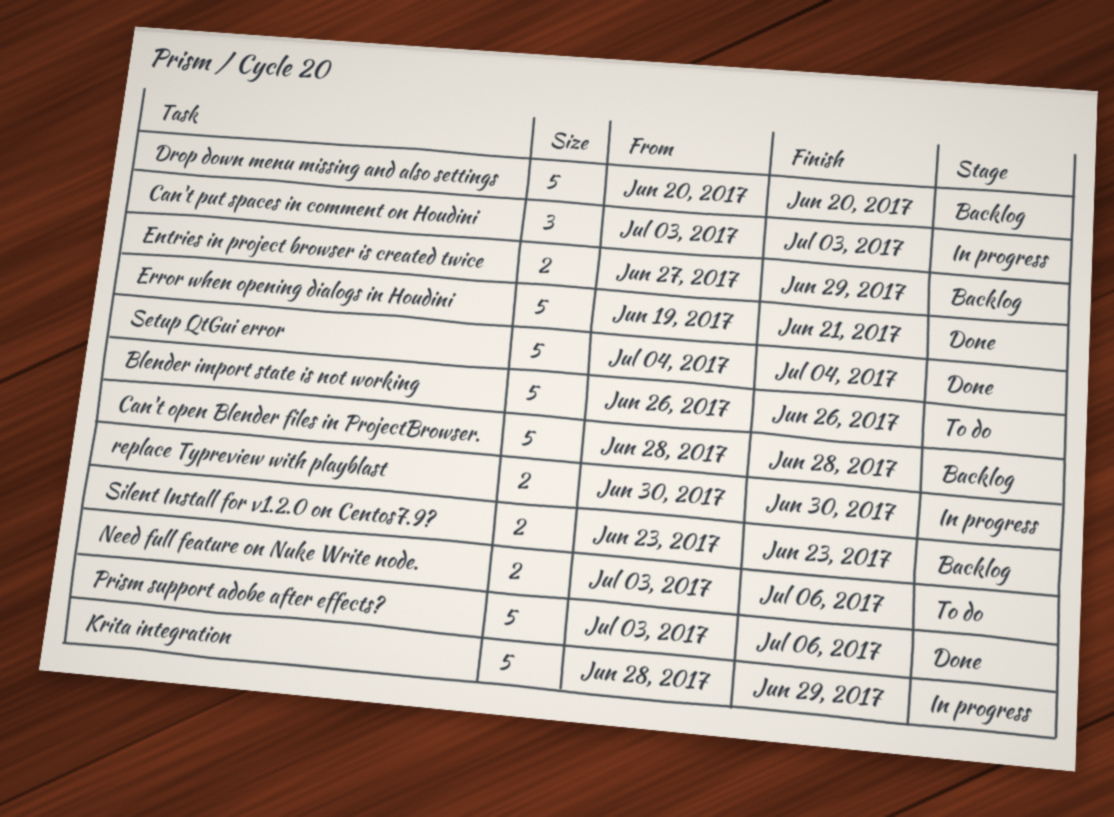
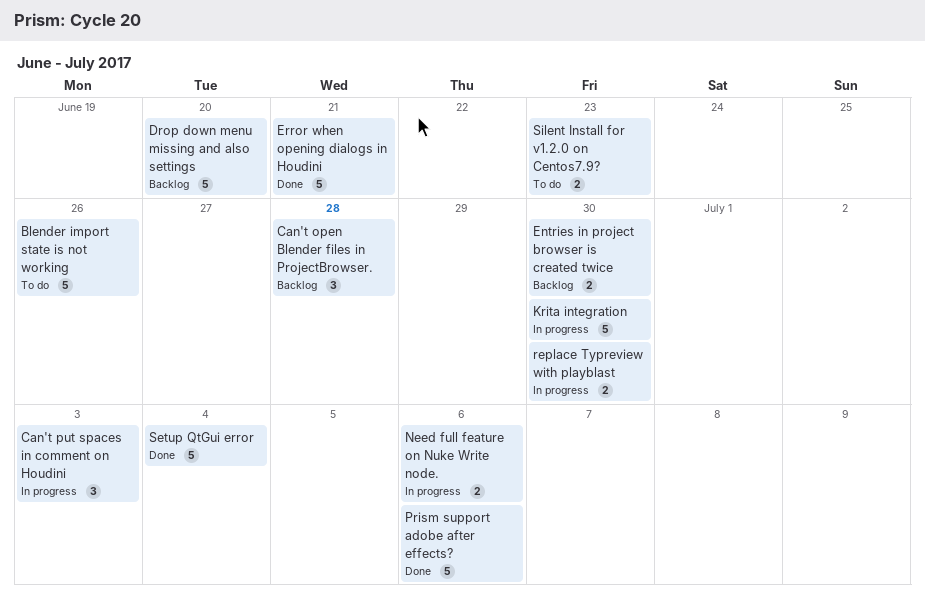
Can't open Blender files in ProjectBrowser., estimate: 5 -> 3
Entries in project browser is created twice, due: Jun 29 -> Jun 30
Krita integration, due: Jun 29 -> Jun 30
Need full feature on Nuke Write node., status: To do -> In progress
Silent Install for v1.2.0 on Centos7.9?, status: Backlog -> To do

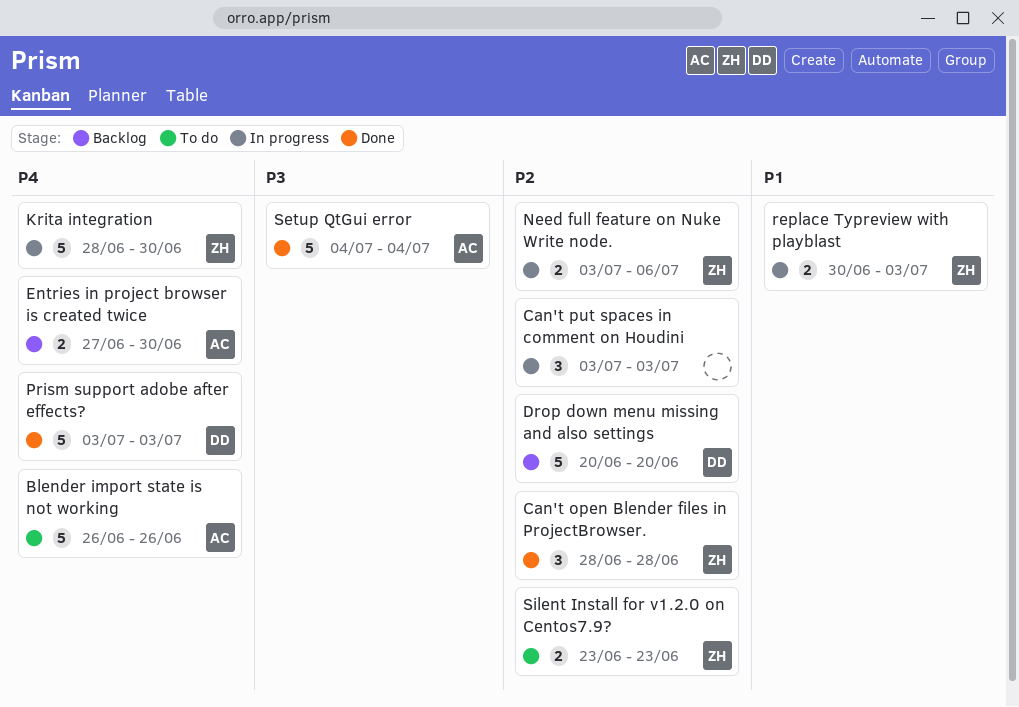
Can't open Blender files in ProjectBrowser., status: Backlog -> Done
Error when opening dialogs in Houdini: present -> none
Prism support adobe after effects?, due: Jul 6 -> Jul 3
replace Typreview with playblast, due: Jun 30 -> Jul 3

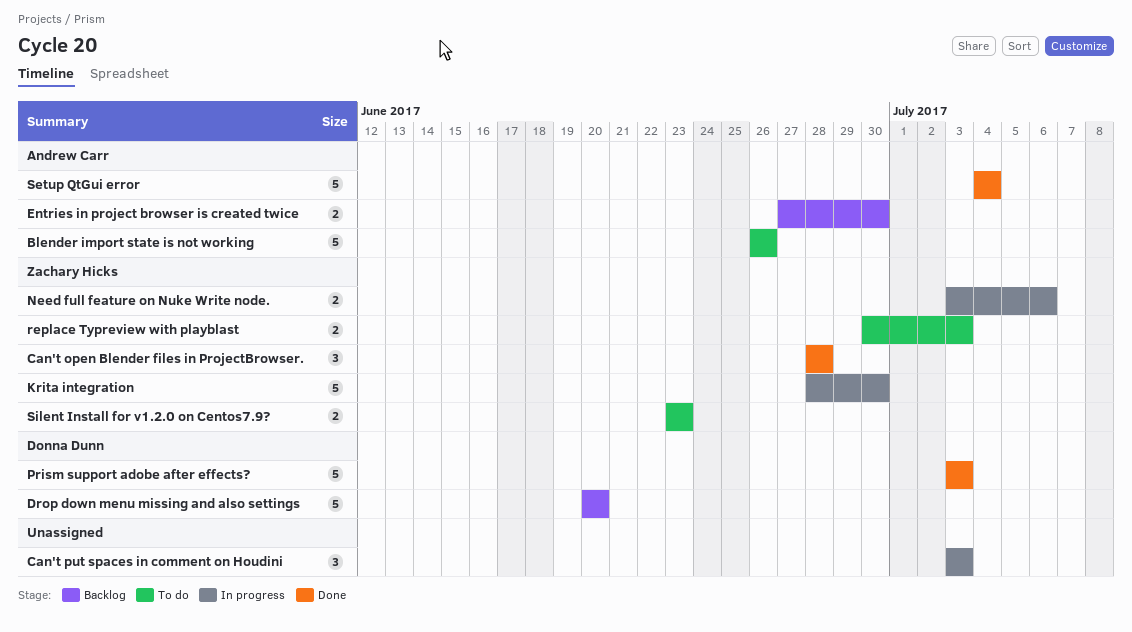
replace Typreview with playblast, status: In progress -> To do

